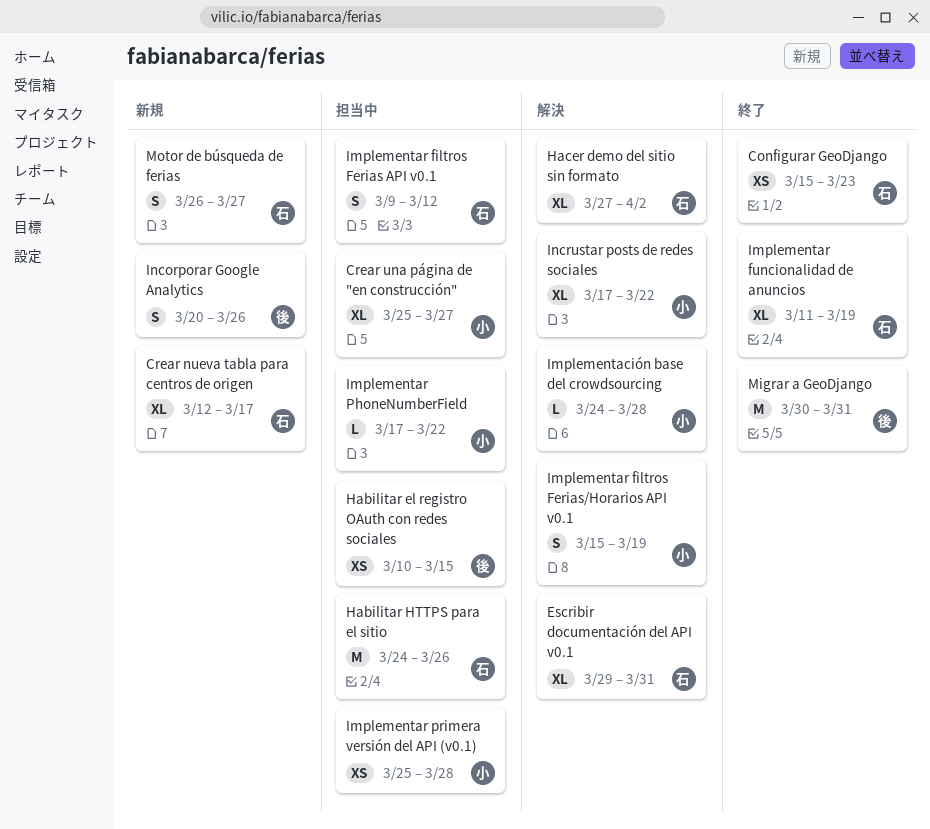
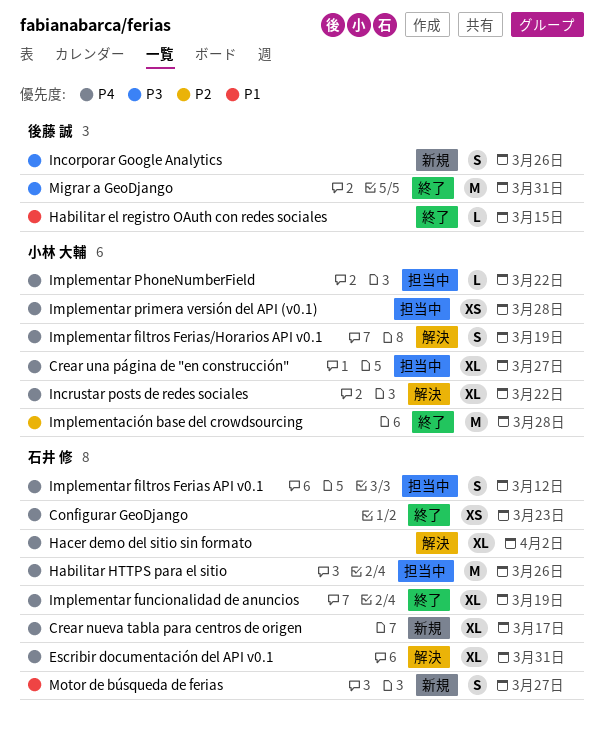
Habilitar el registro OAuth con redes sociales, status: 担当中 -> 終了
Habilitar el registro OAuth con redes sociales, estimate: XS -> L
Implementación base del crowdsourcing, status: 解決 -> 終了
Implementación base del crowdsourcing, estimate: L -> M

